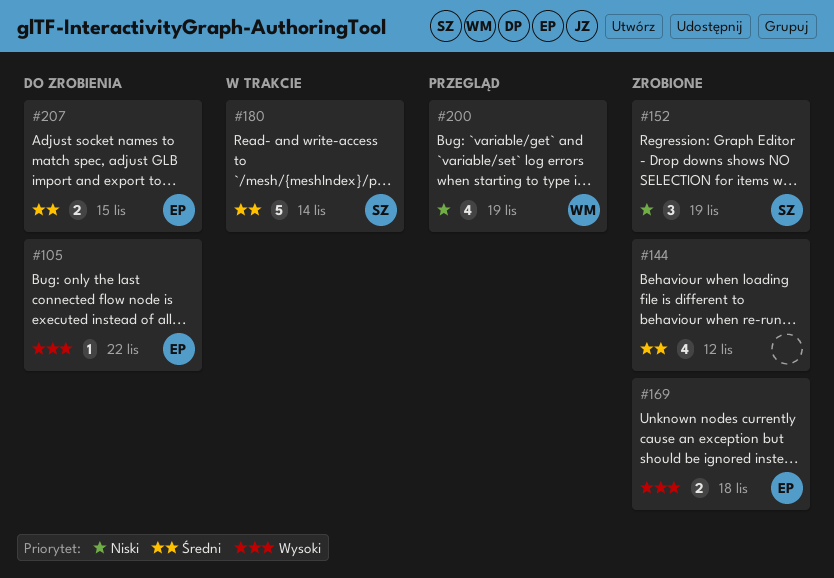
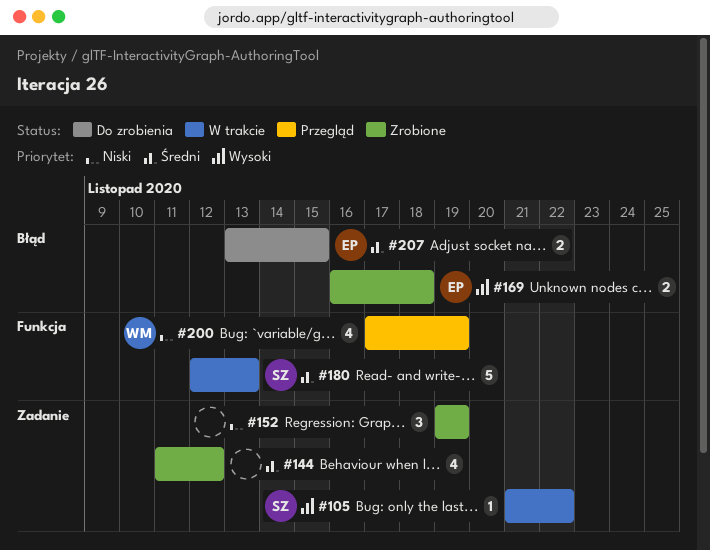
#105, status: Do zrobienia -> W trakcie
#105, owner: EP -> SZ
#152, owner: SZ -> none
#180, due: Nov 14 -> Nov 13

